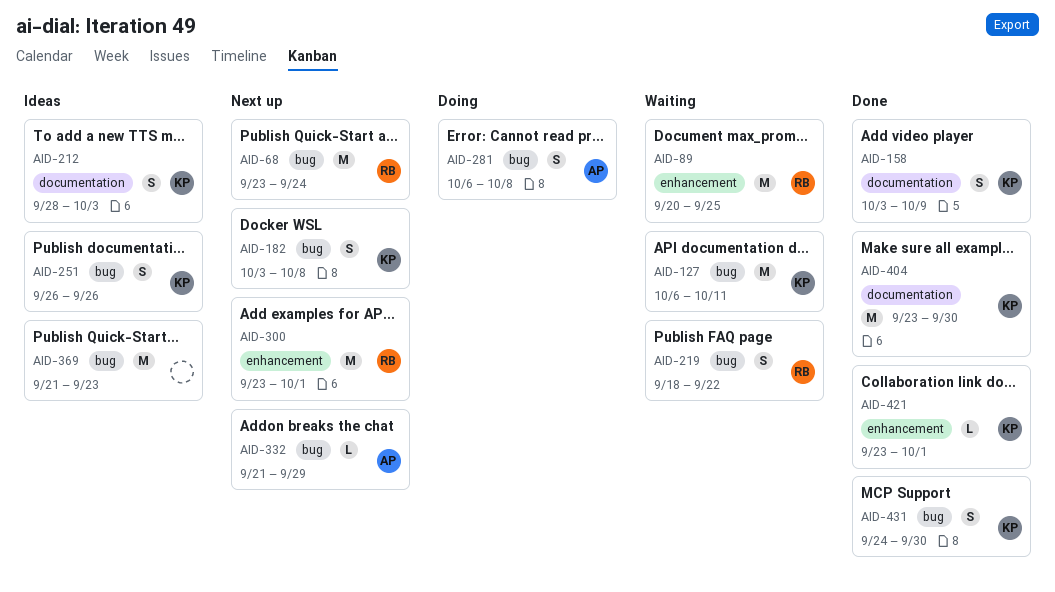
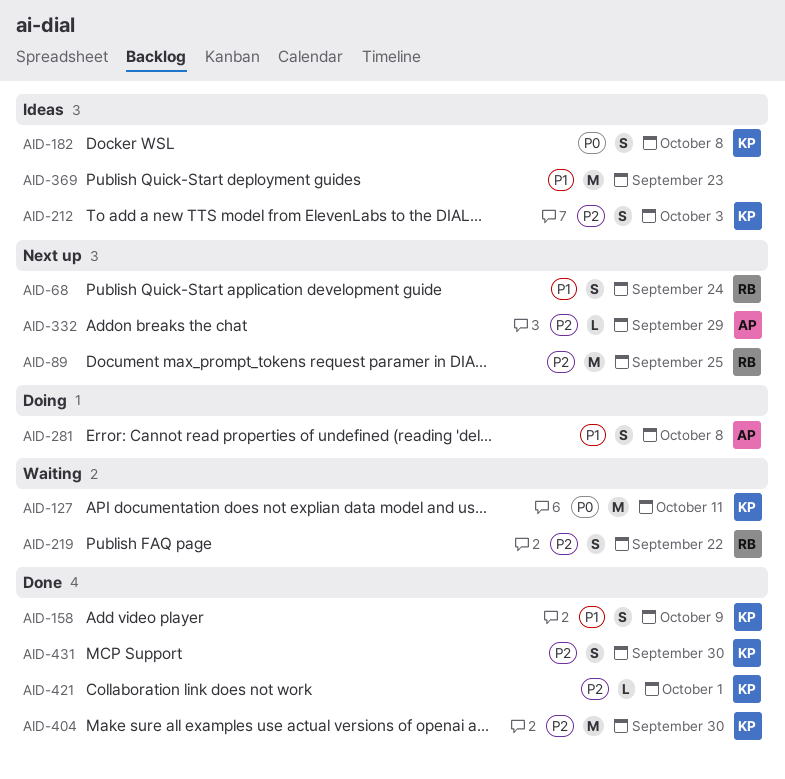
AID-68, estimate: M -> S
AID-89, status: Waiting -> Next up
AID-182, status: Next up -> Ideas
AID-251: present -> none
AID-300: present -> none

